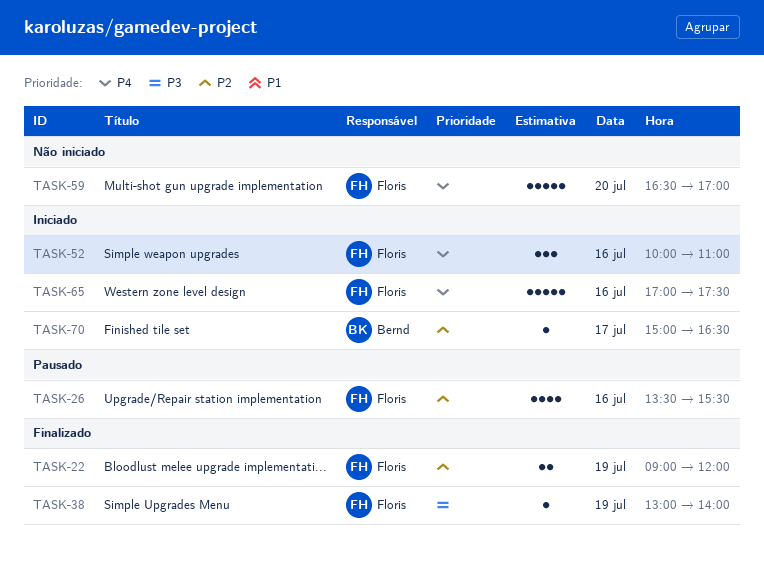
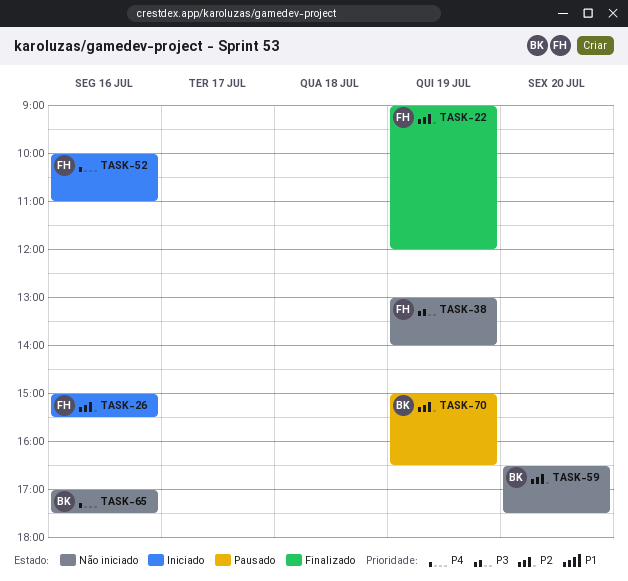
TASK-26, status: Pausado -> Iniciado
TASK-26, begins: 13:30 -> 15:00
TASK-38, status: Finalizado -> Não iniciado
TASK-59, owner: Floris -> Bernd
TASK-59, priority: P4 -> P2
TASK-59, ends: 17:00 -> 17:30
TASK-65, status: Iniciado -> Não iniciado
TASK-65, owner: Floris -> Bernd
TASK-70, status: Iniciado -> Pausado
TASK-70, day: Jul 17 -> Jul 19

